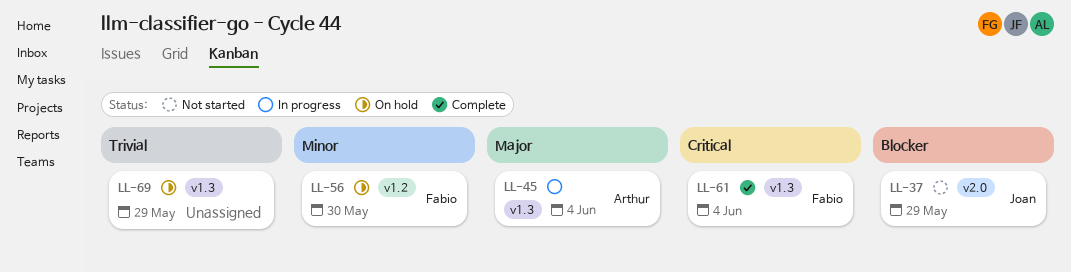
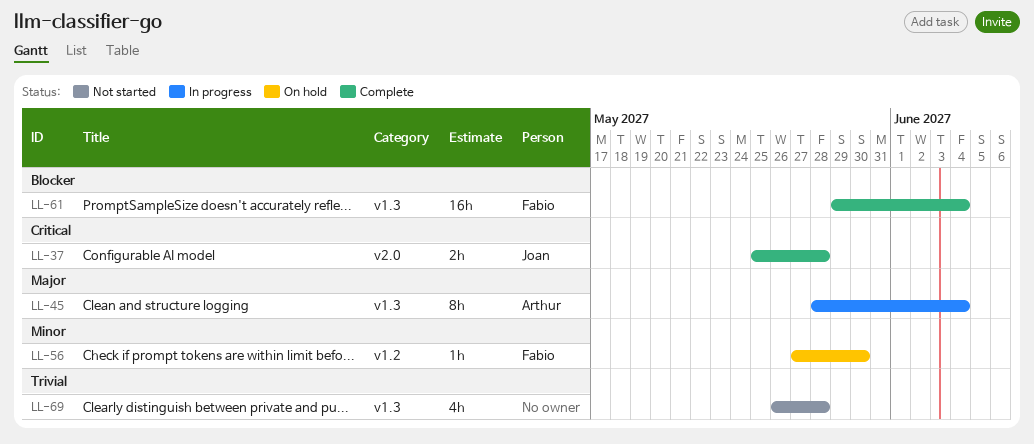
LL-37, status: Not started -> Complete
LL-37, priority: Blocker -> Critical
LL-37, due: May 29 -> May 28
LL-61, priority: Critical -> Blocker
LL-69, status: On hold -> Not started
LL-69, due: May 29 -> May 28

